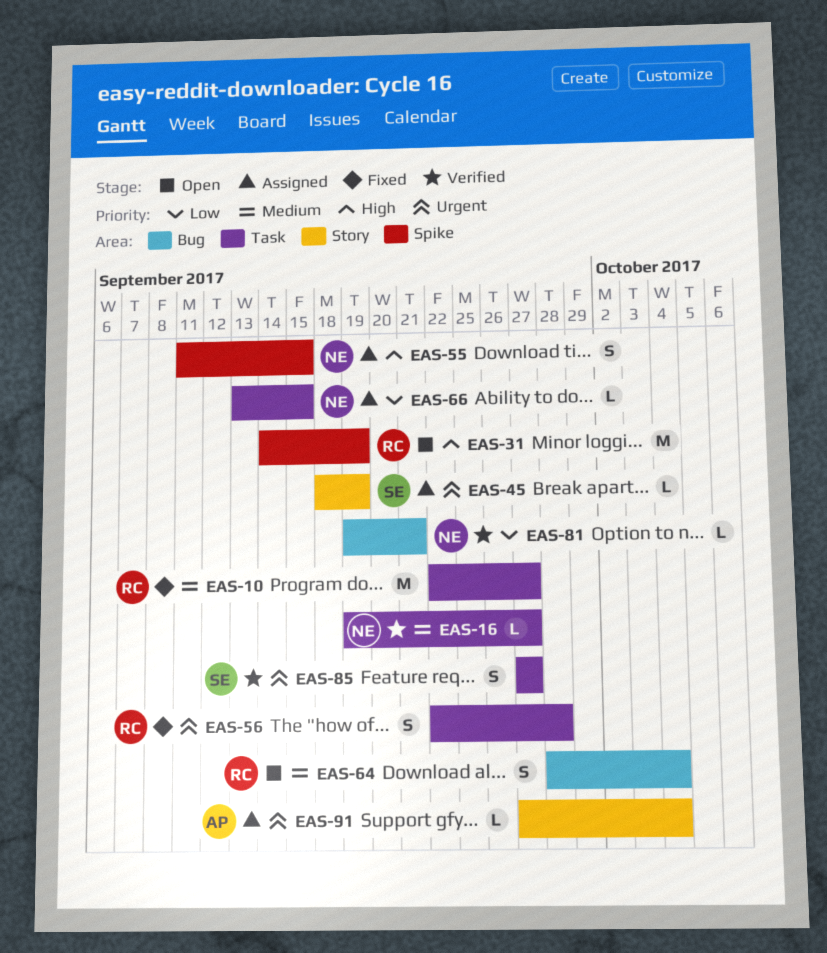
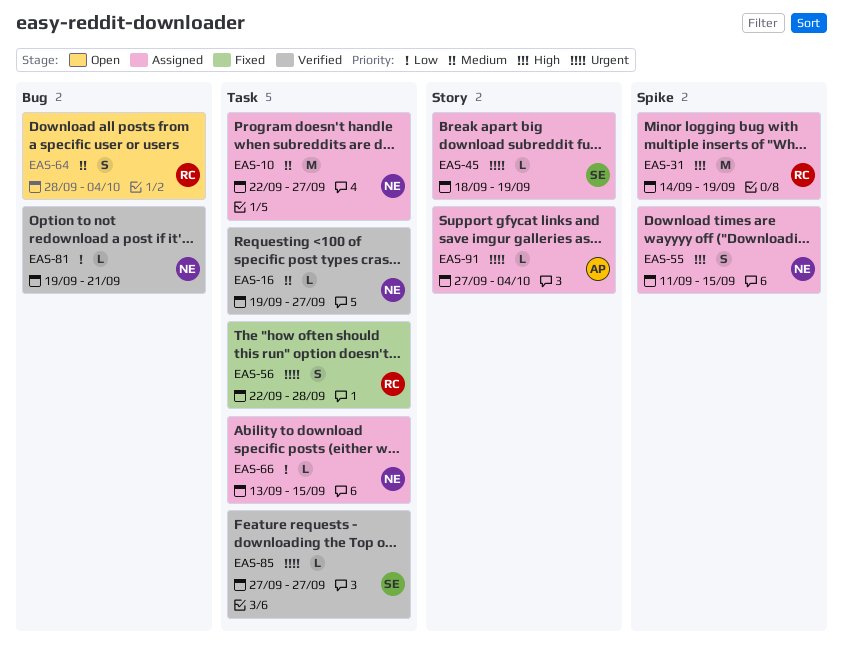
EAS-10, status: Fixed -> Assigned
EAS-10, owner: RC -> NE
EAS-31, status: Open -> Assigned
EAS-85, estimate: S -> L

